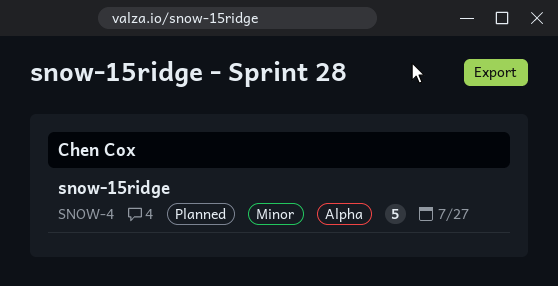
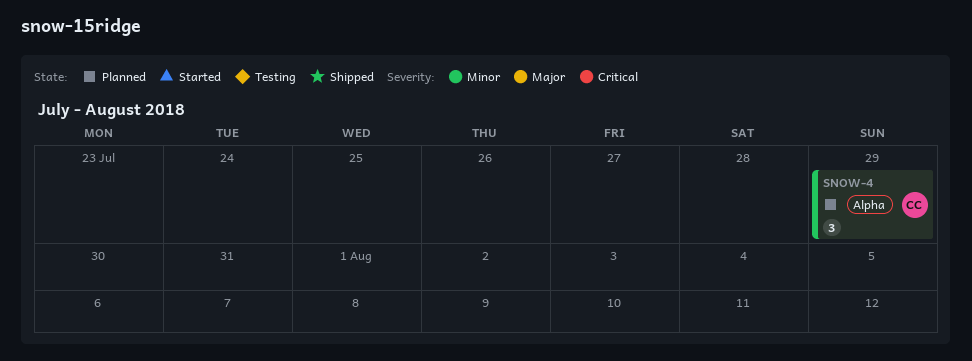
SNOW-4, estimate: 5 -> 3
SNOW-4, due: Jul 27 -> Jul 29

